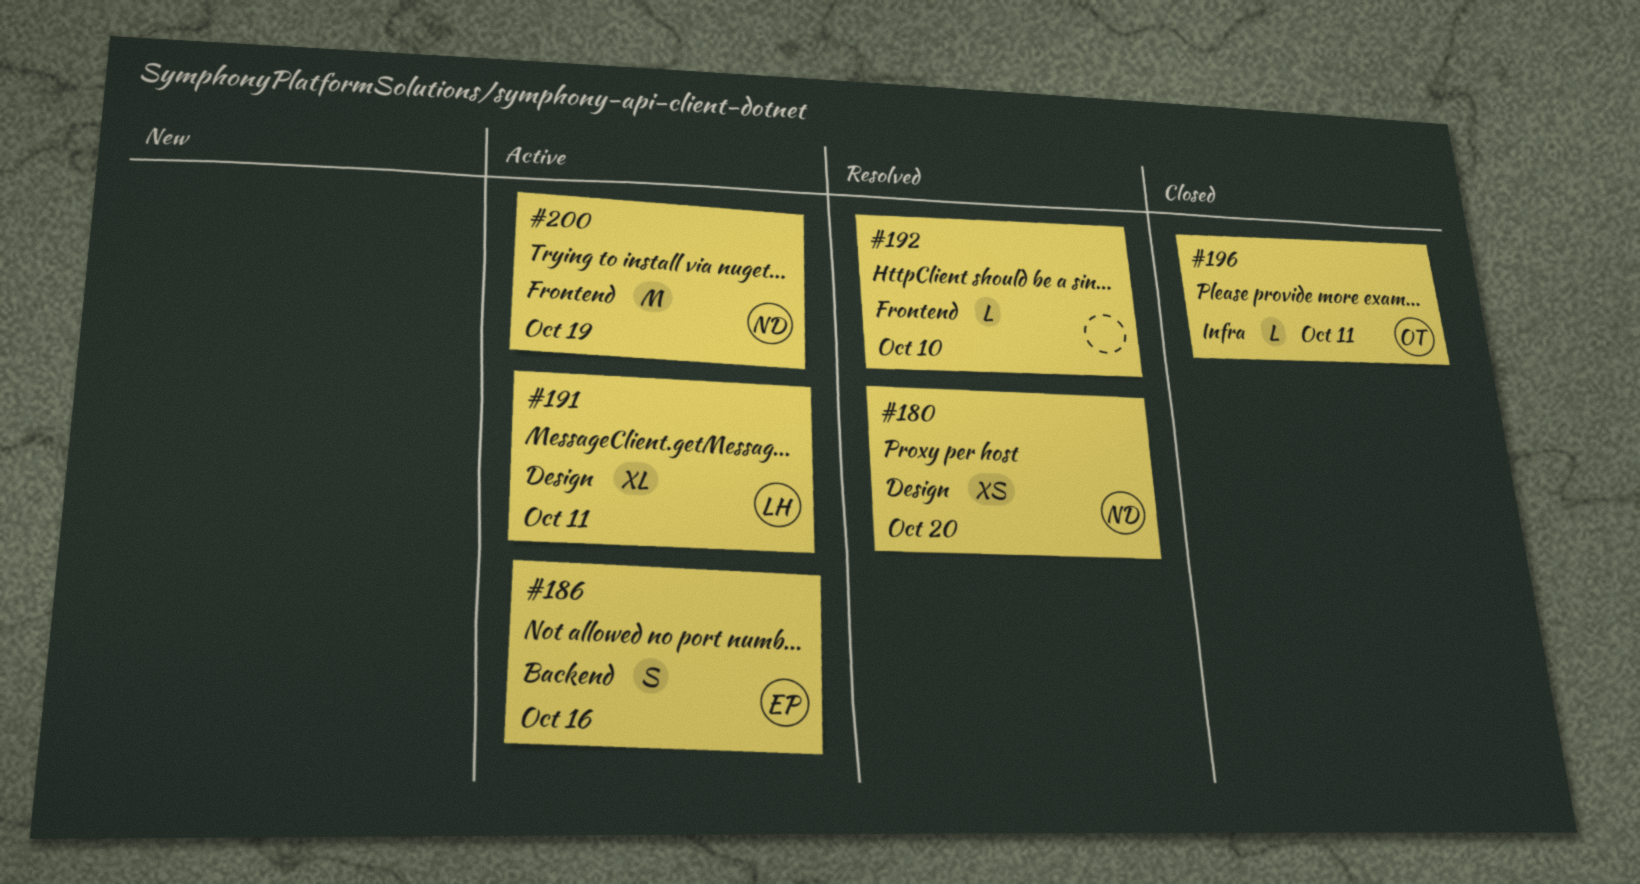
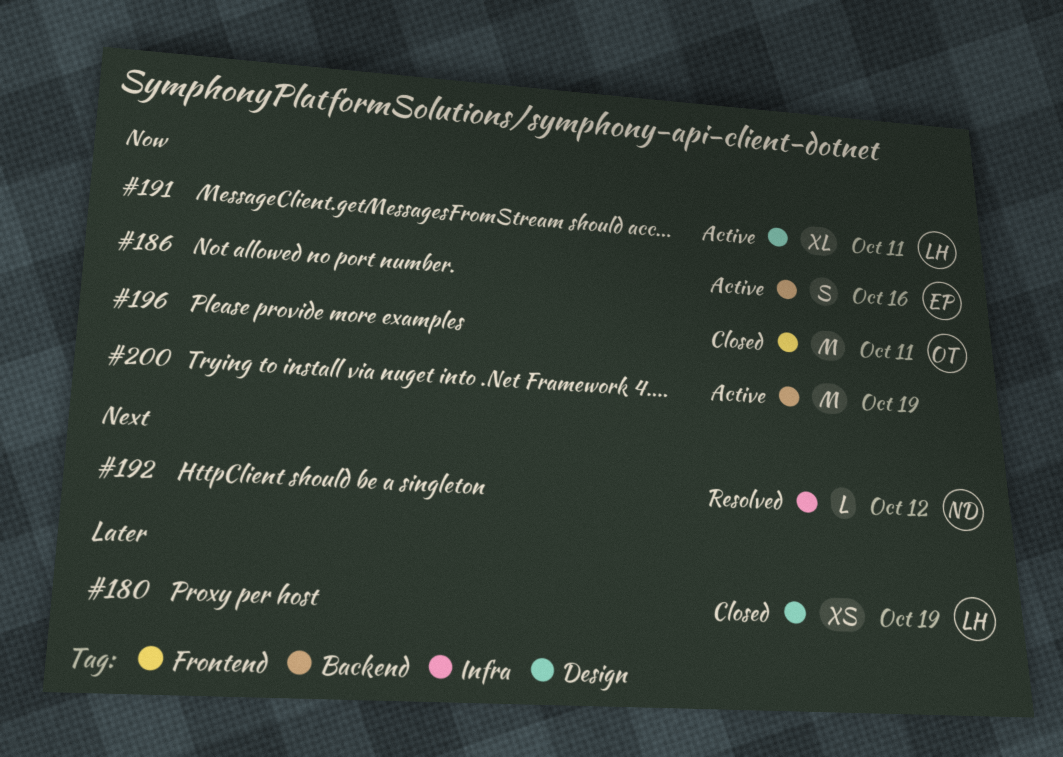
#180, status: Resolved -> Closed
#180, owner: ND -> LH
#180, due: Oct 20 -> Oct 19
#192, owner: none -> ND
#192, label: Frontend -> Infra
#192, due: Oct 10 -> Oct 12
#196, label: Infra -> Frontend
#196, estimate: L -> M
#200, owner: ND -> none
#200, label: Frontend -> Backend

